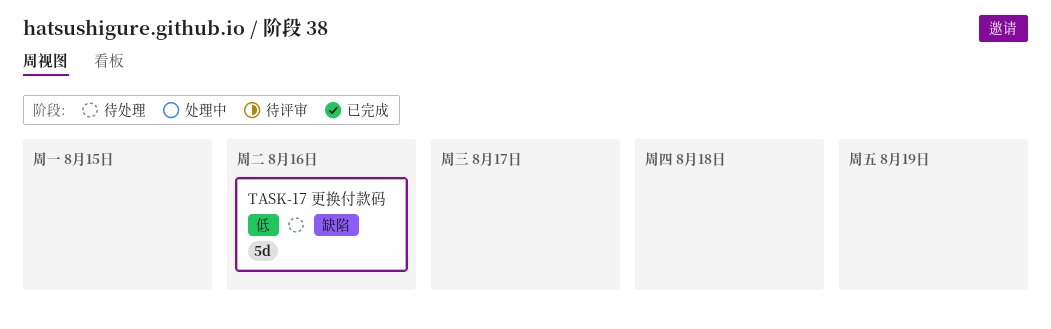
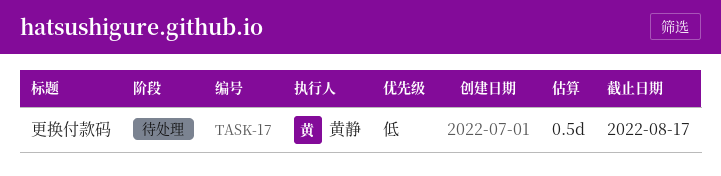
TASK-17, estimate: 5d -> 0.5d
TASK-17, due: Aug 16 -> Aug 17

